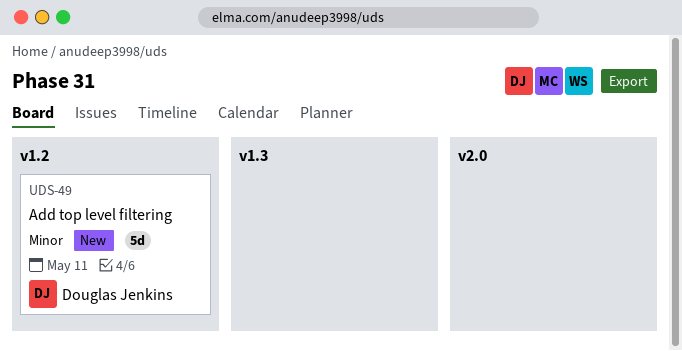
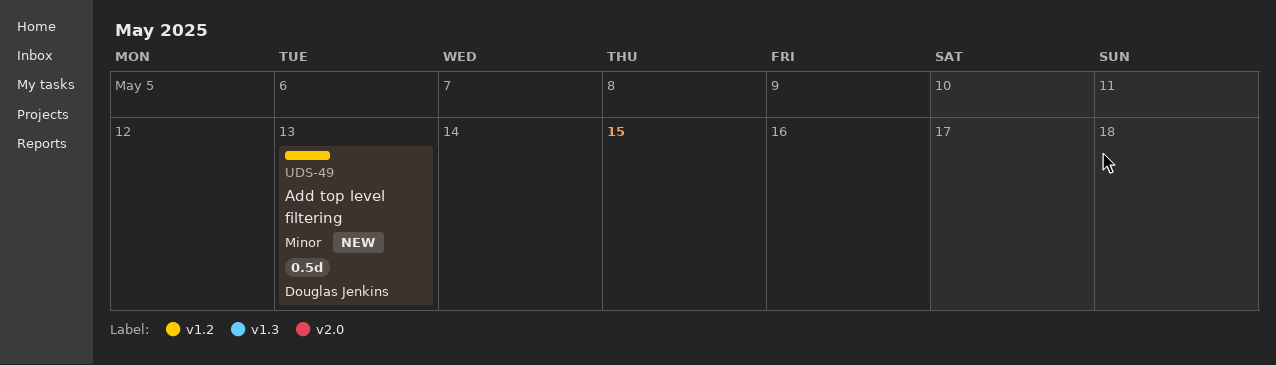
UDS-49, estimate: 5d -> 0.5d
UDS-49, due: May 11 -> May 13

